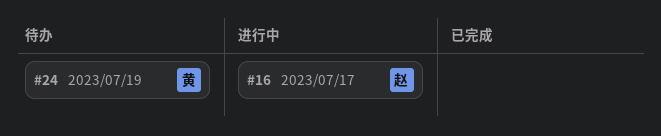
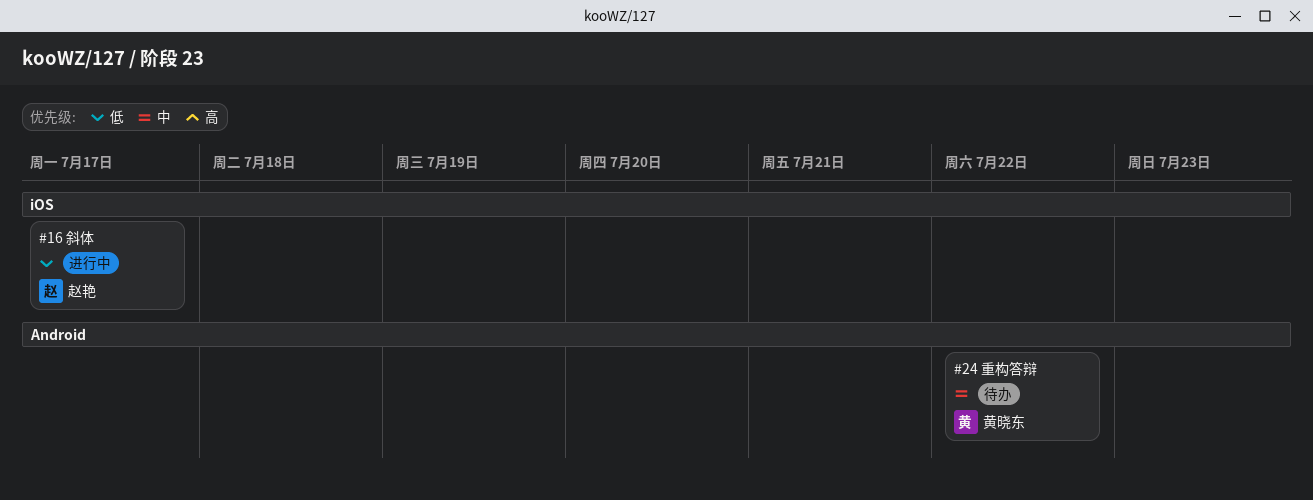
#24, due: Jul 19 -> Jul 22

